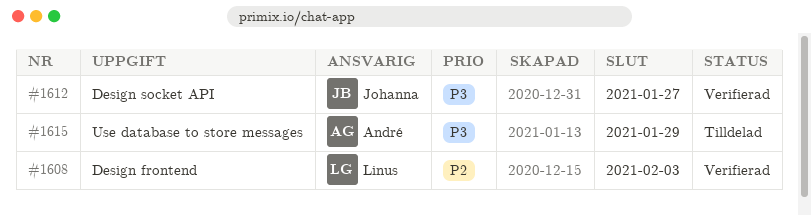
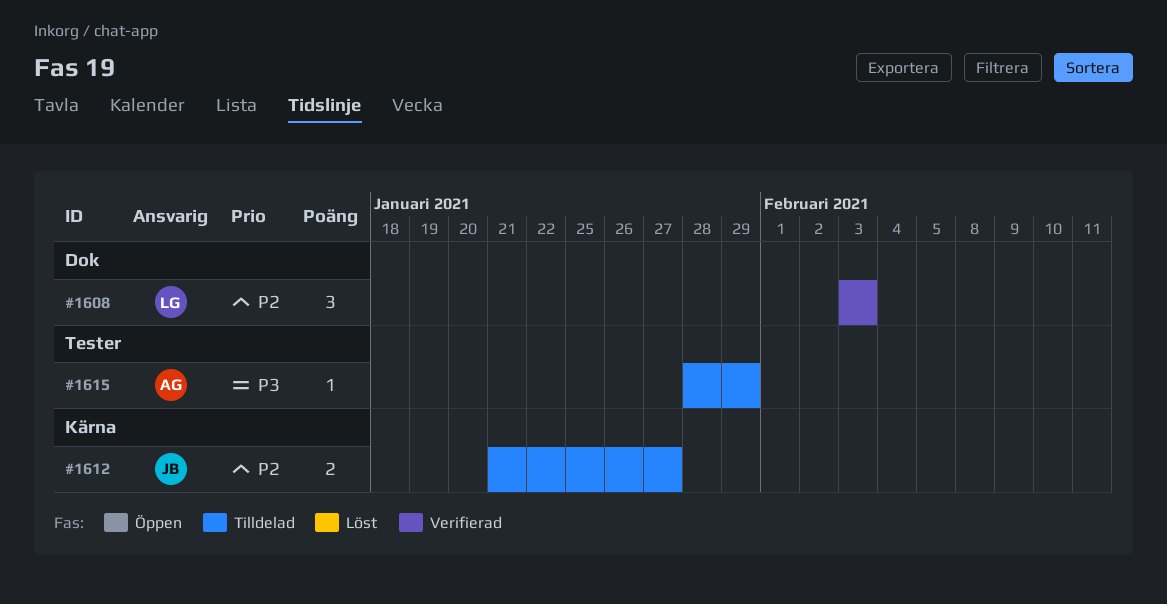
#1612, status: Verifierad -> Tilldelad
#1612, priority: P3 -> P2

